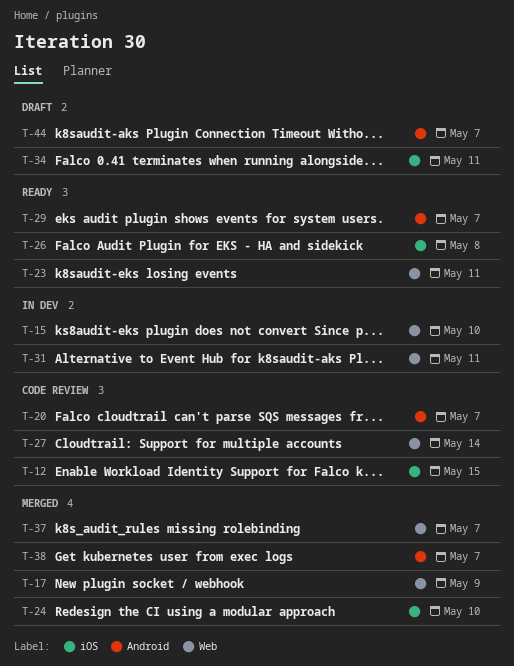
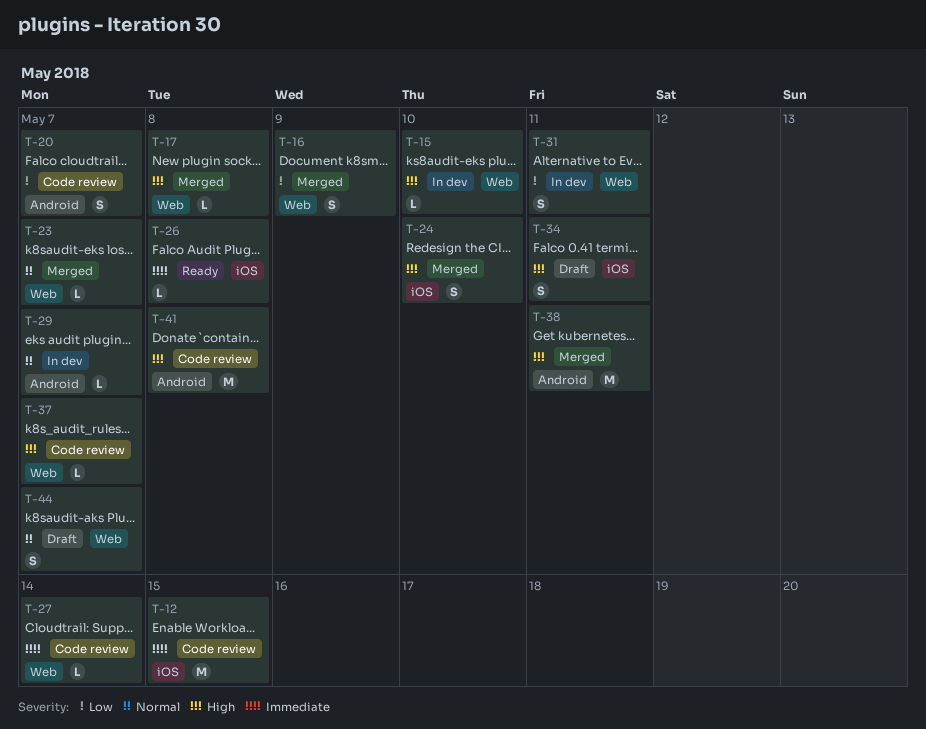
T-16: none -> present
T-17, due: May 9 -> May 8
T-23, status: Ready -> Merged
T-23, due: May 11 -> May 7
T-29, status: Ready -> In dev
T-37, status: Merged -> Code review
T-38, due: May 7 -> May 11
T-41: none -> present
T-44, label: Android -> Web

